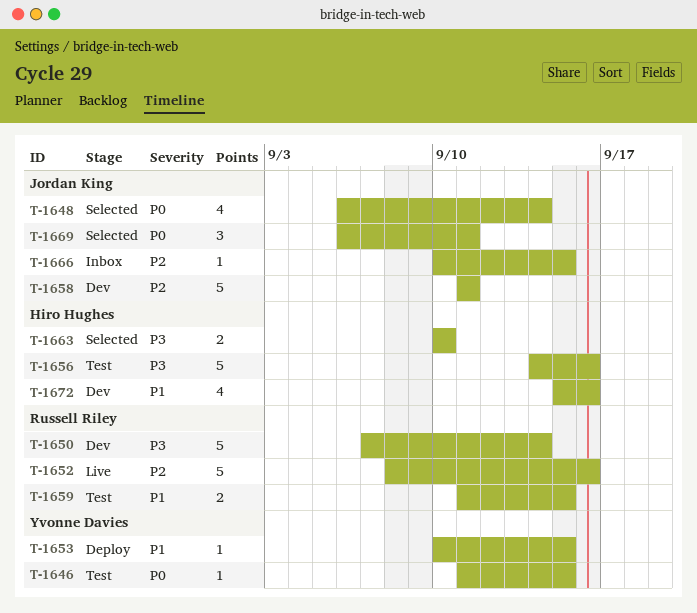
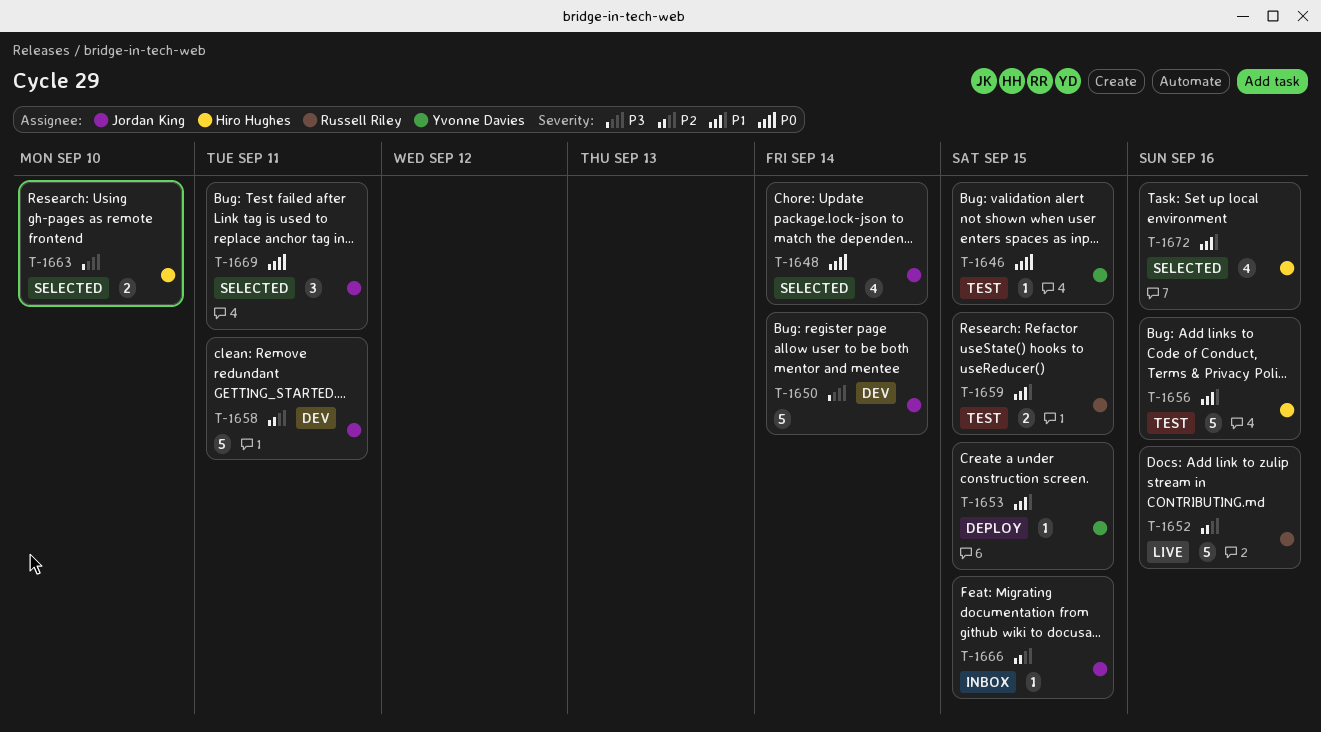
T-1650, owner: Russell Riley -> Jordan King
T-1656, priority: P3 -> P1
T-1672, status: Dev -> Selected

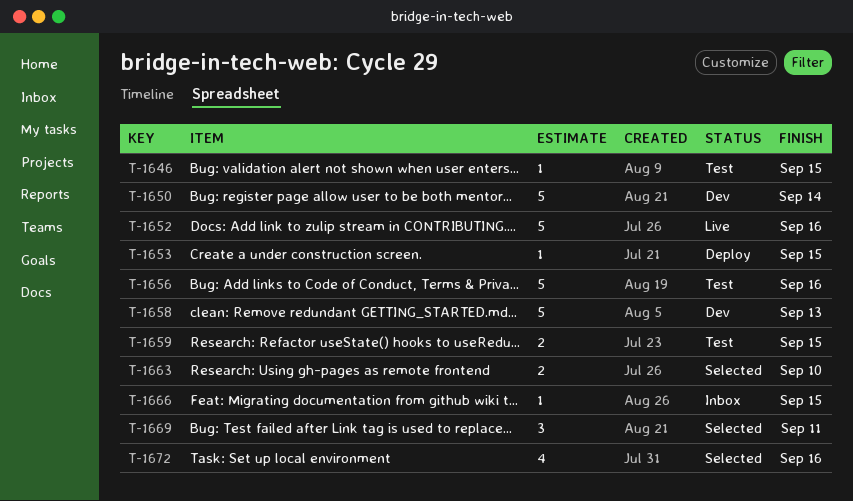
T-1648: present -> none
T-1658, due: Sep 11 -> Sep 13

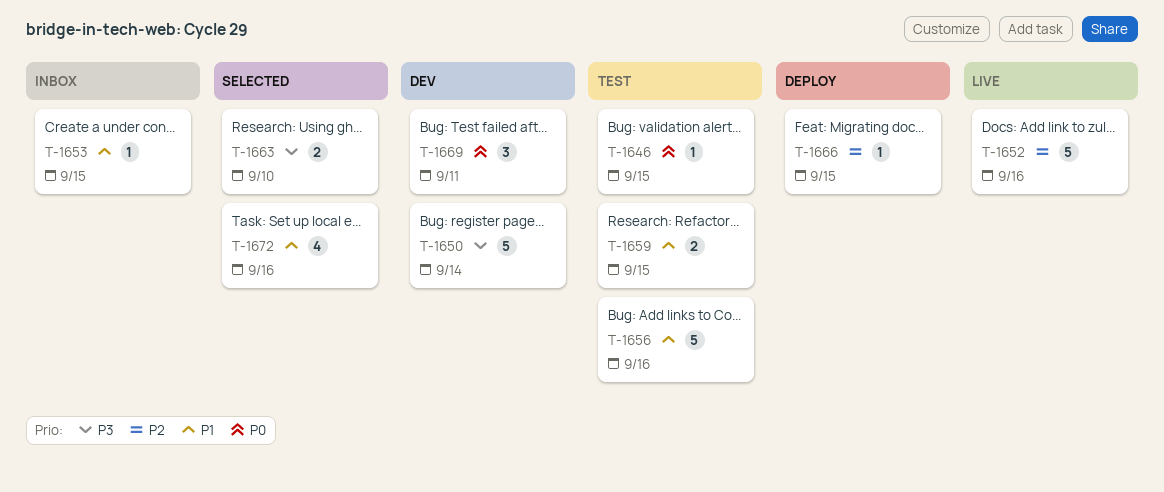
T-1653, status: Deploy -> Inbox
T-1658: present -> none
T-1666, status: Inbox -> Deploy
T-1669, status: Selected -> Dev

